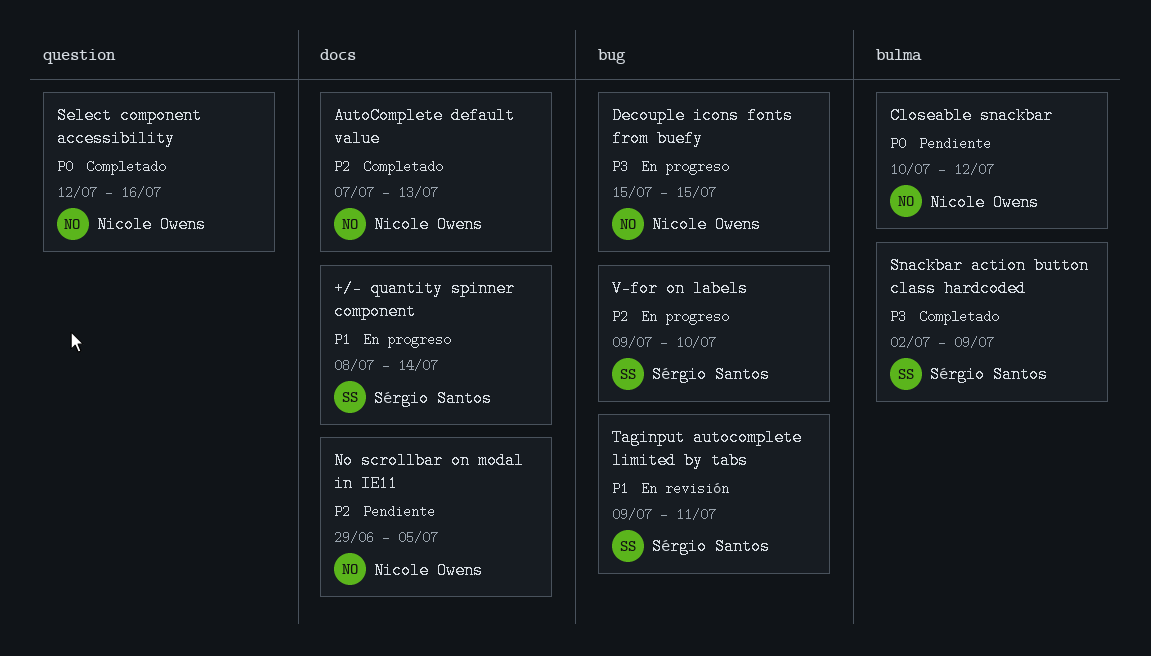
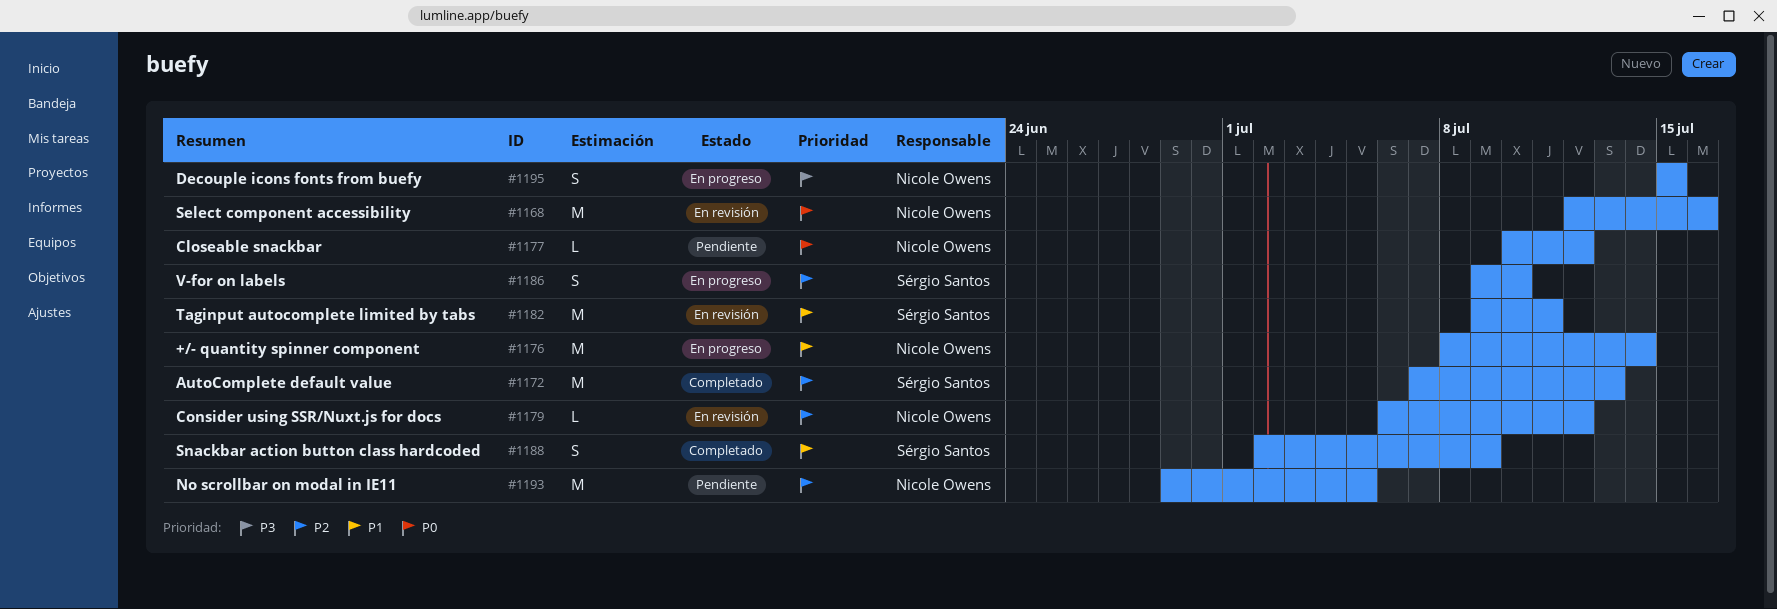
+/- quantity spinner component, owner: Sérgio Santos -> Nicole Owens
AutoComplete default value, owner: Nicole Owens -> Sérgio Santos
Consider using SSR/Nuxt.js for docs: none -> present
Select component accessibility, status: Completado -> En revisión
Snackbar action button class hardcoded, priority: P3 -> P1

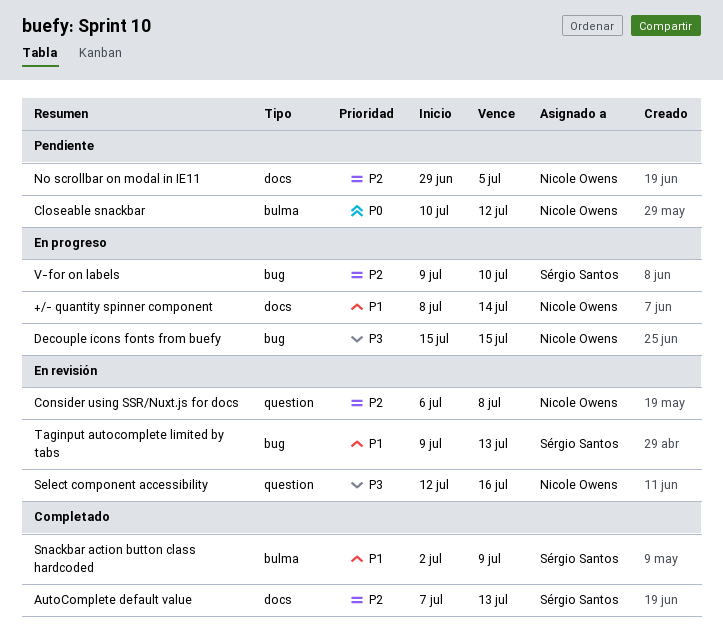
Consider using SSR/Nuxt.js for docs, due: Jul 12 -> Jul 8
Select component accessibility, priority: P0 -> P3
Taginput autocomplete limited by tabs, due: Jul 11 -> Jul 13

